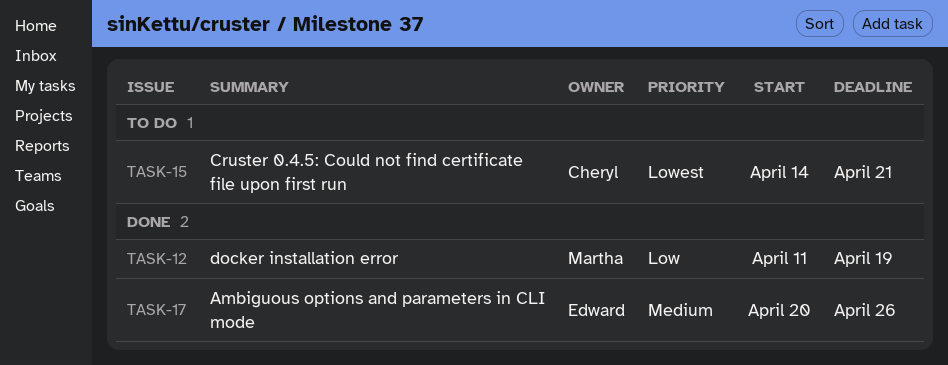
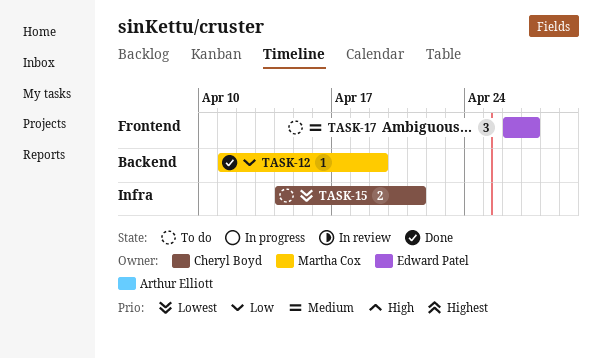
TASK-17, status: Done -> To do
TASK-17, start: Apr 20 -> Apr 26
TASK-17, due: Apr 26 -> Apr 27

